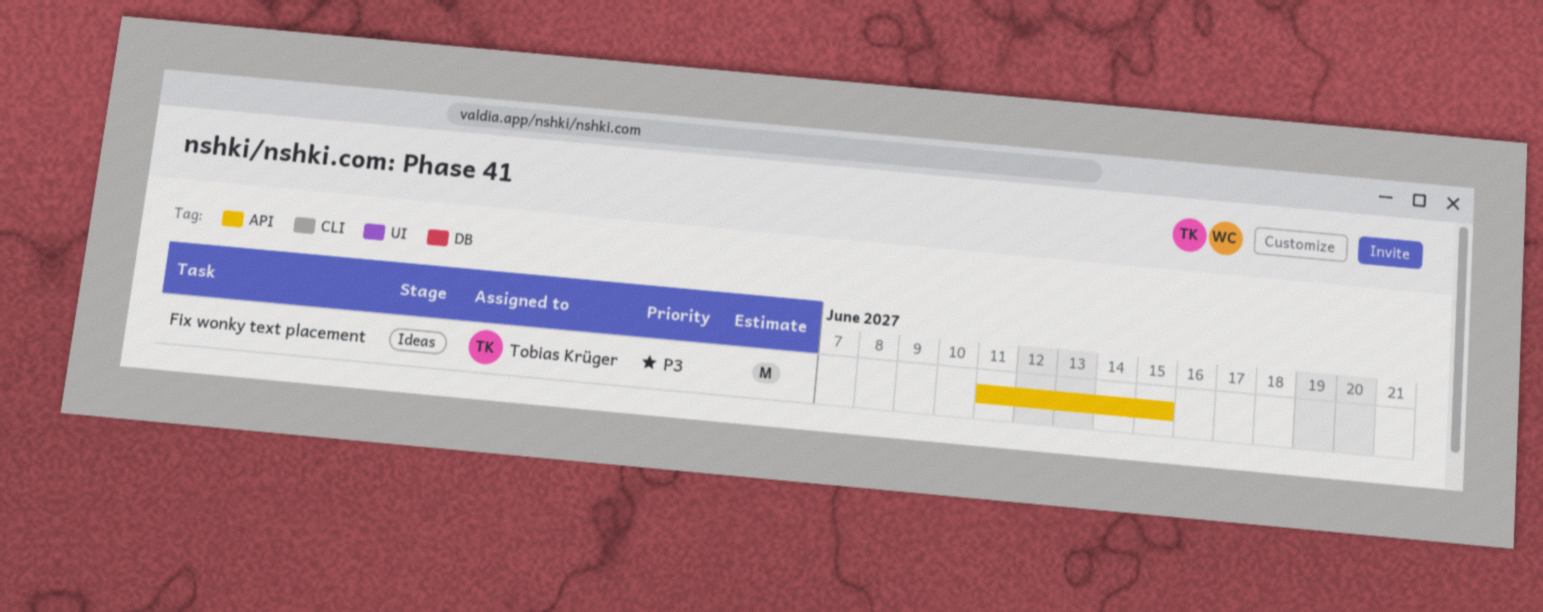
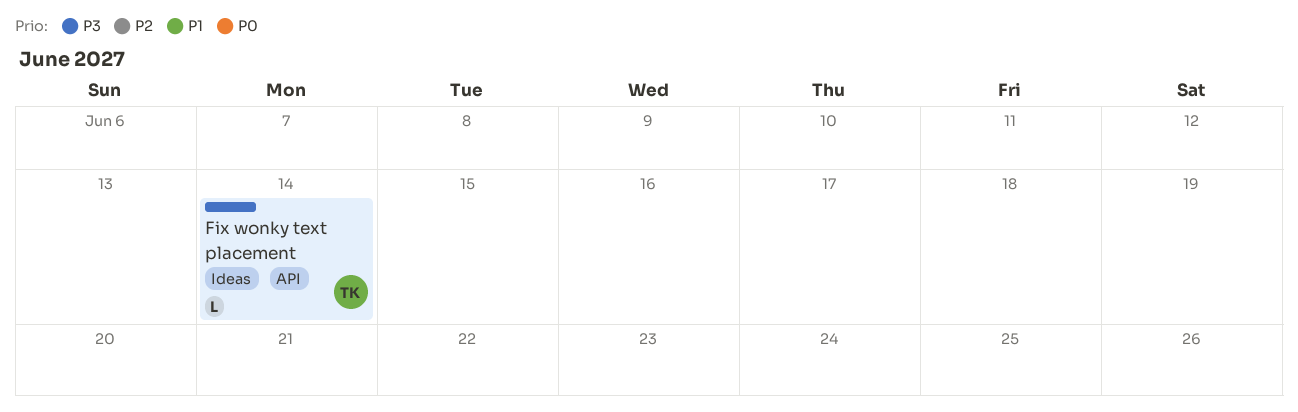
Fix wonky text placement, estimate: M -> L
Fix wonky text placement, due: Jun 15 -> Jun 14

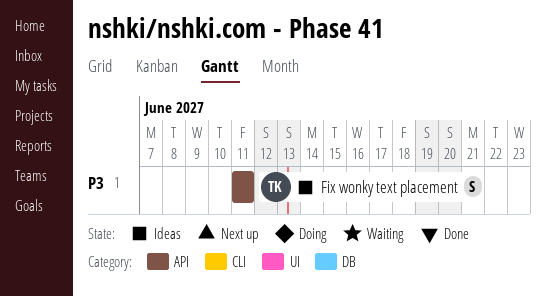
Fix wonky text placement, estimate: L -> S
Fix wonky text placement, due: Jun 14 -> Jun 11

